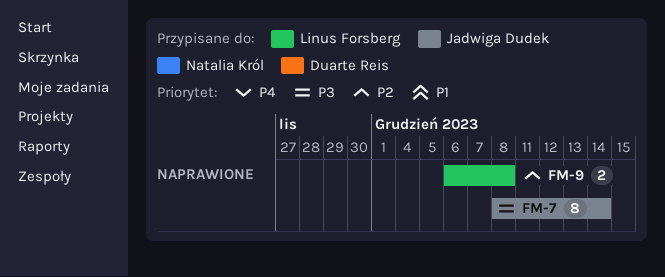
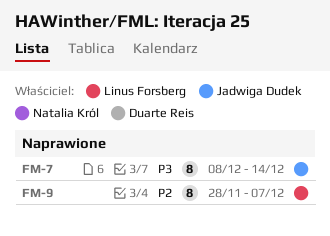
FM-9, estimate: 2 -> 8
FM-9, start: Dec 6 -> Nov 28
FM-9, due: Dec 8 -> Dec 7

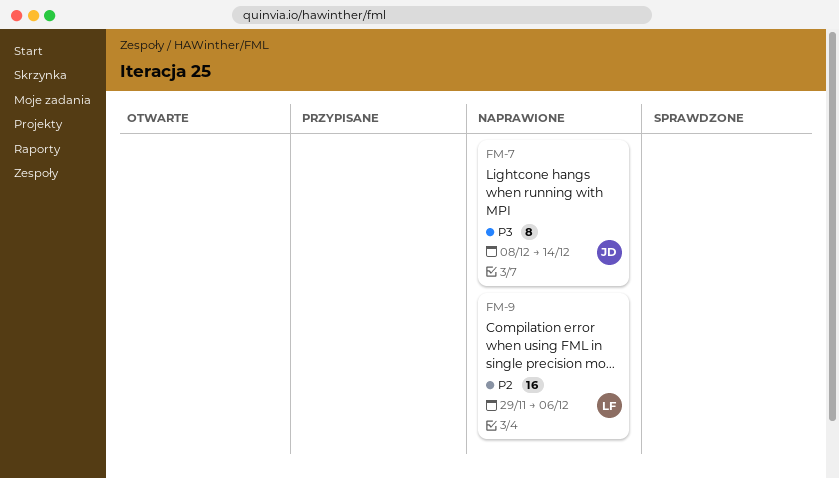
FM-9, estimate: 8 -> 16
FM-9, start: Nov 28 -> Nov 29
FM-9, due: Dec 7 -> Dec 6

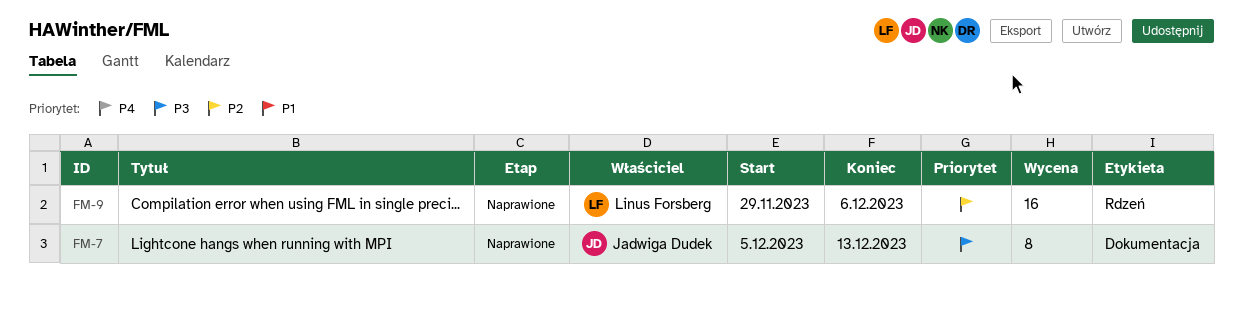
FM-7, start: Dec 8 -> Dec 5
FM-7, due: Dec 14 -> Dec 13

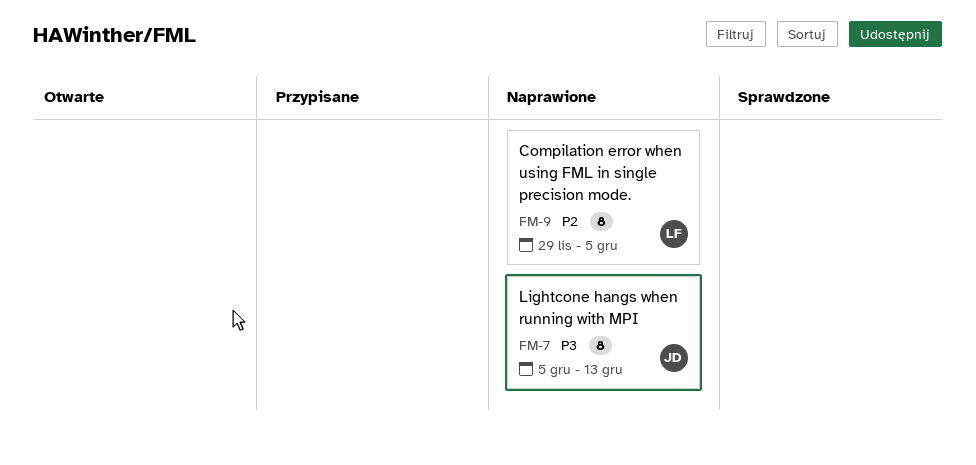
FM-9, estimate: 16 -> 8
FM-9, due: Dec 6 -> Dec 5

